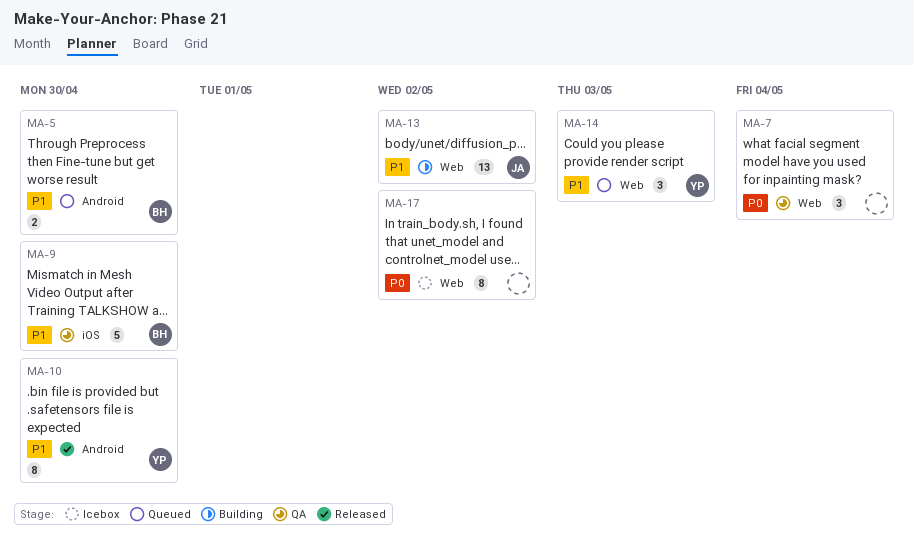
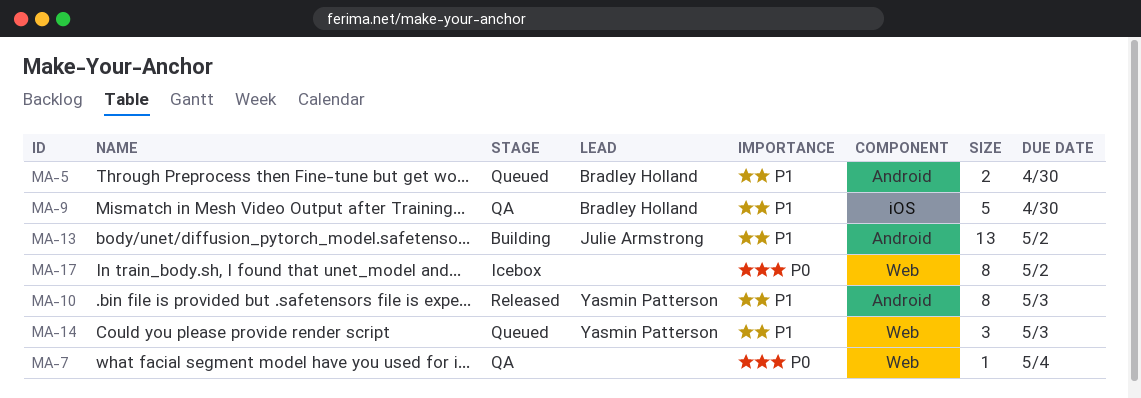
MA-7, estimate: 3 -> 1
MA-10, due: Apr 30 -> May 3
MA-13, label: Web -> Android

